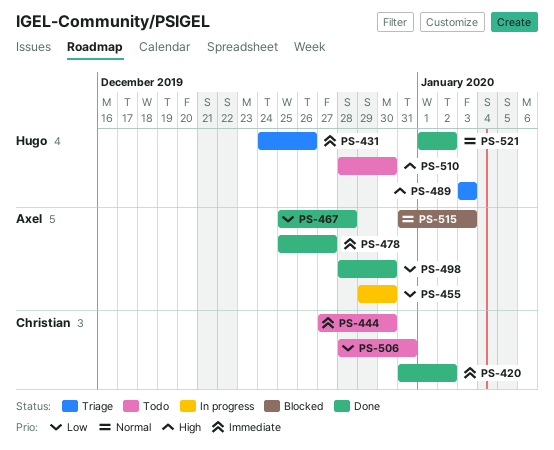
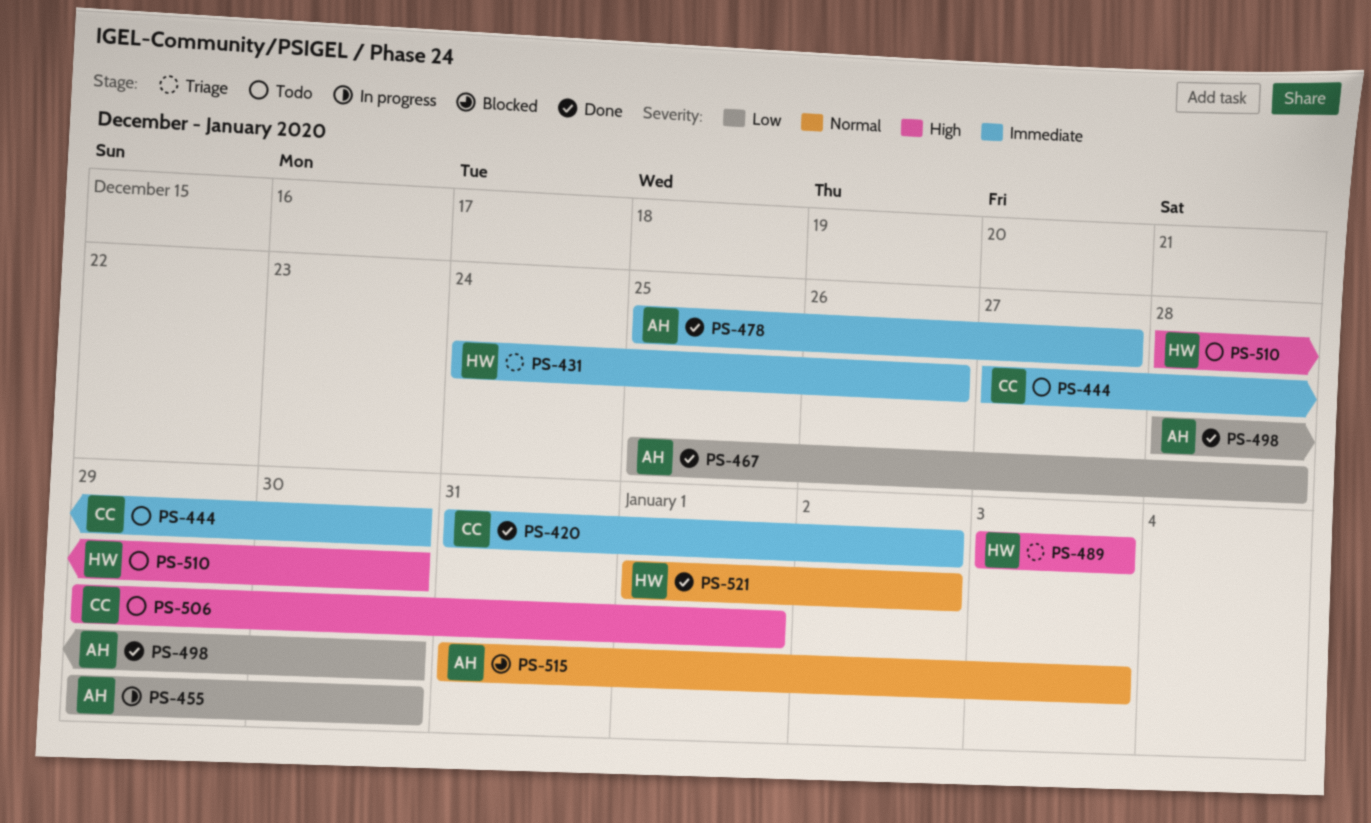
PS-506, priority: Low -> High
PS-506, start: Dec 28 -> Dec 29
PS-506, due: Dec 31 -> Jan 1

